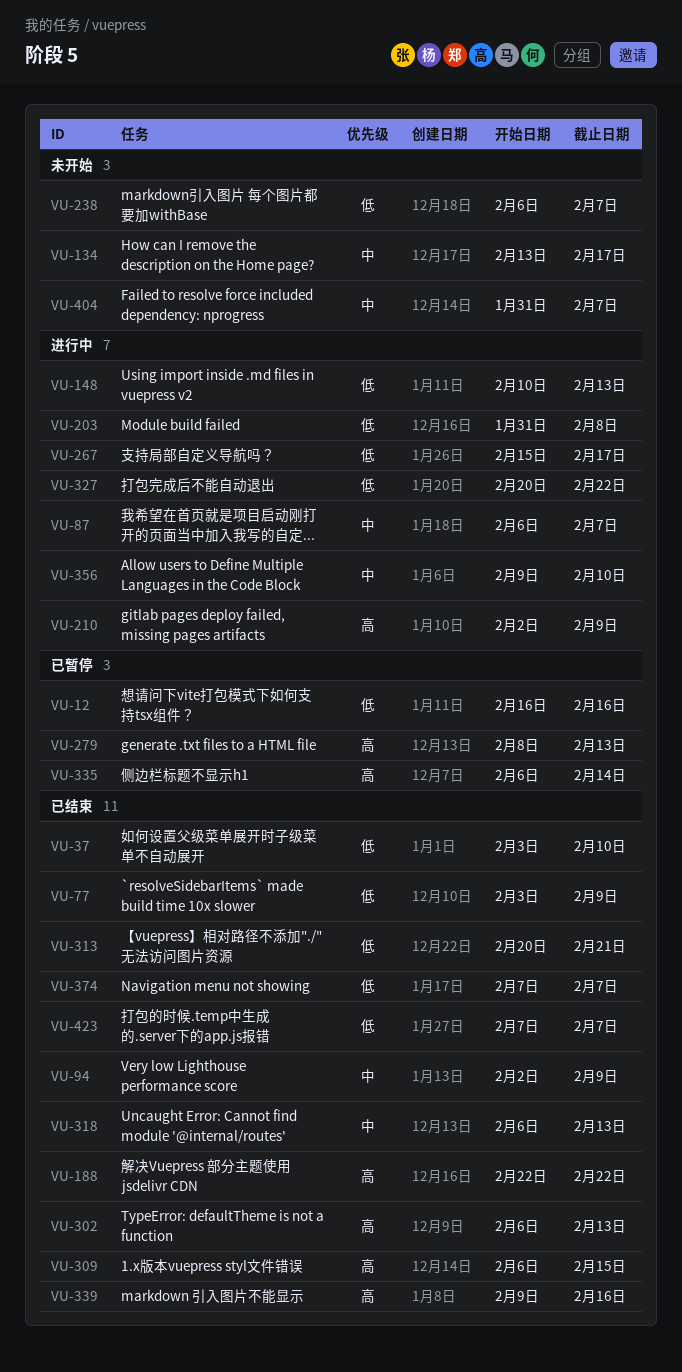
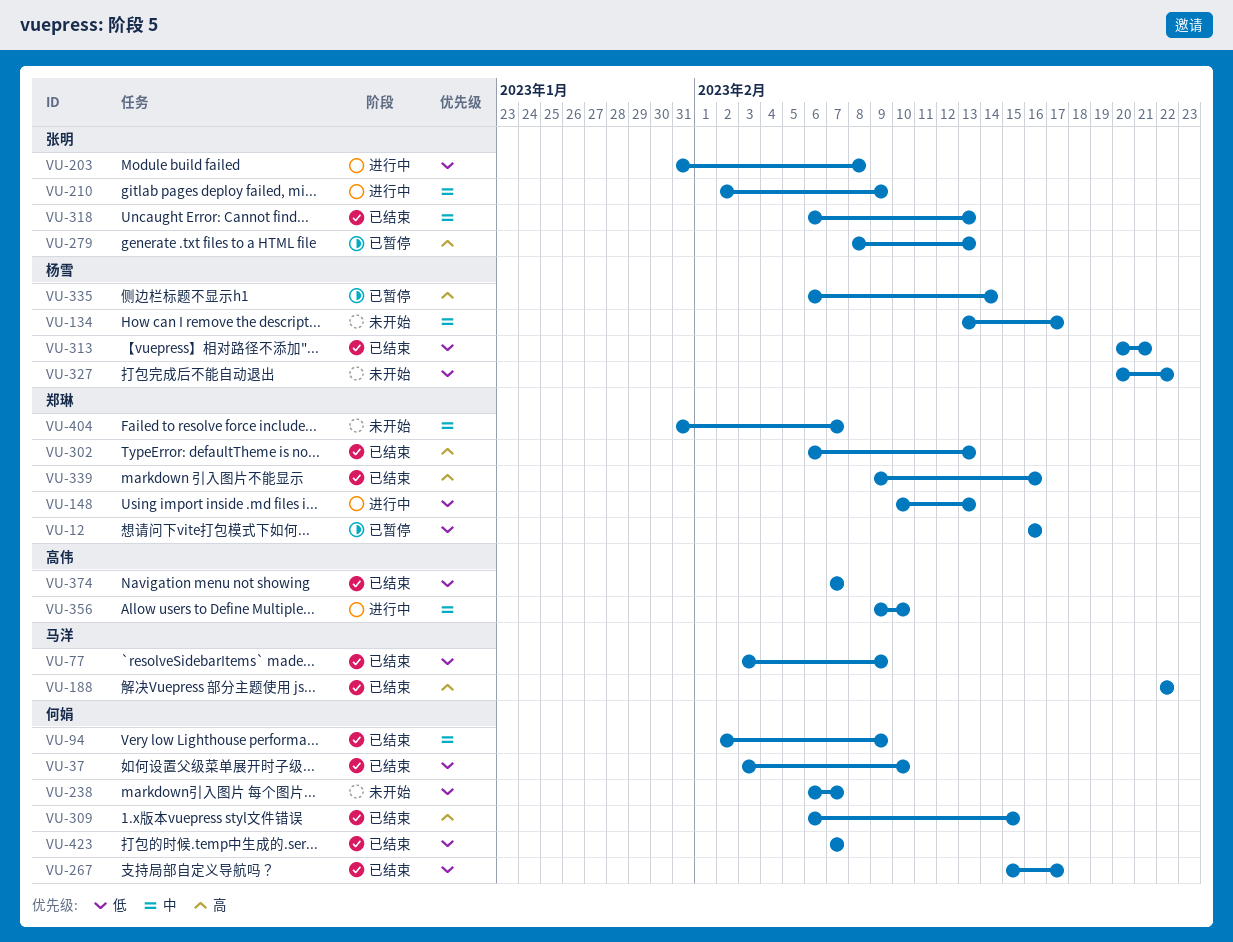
VU-87: present -> none
VU-210, priority: 高 -> 中
VU-267, status: 进行中 -> 已结束
VU-327, status: 进行中 -> 未开始

